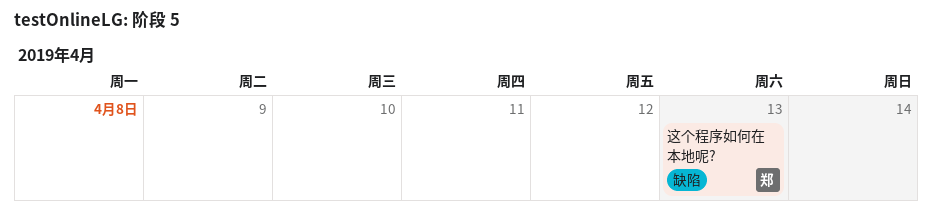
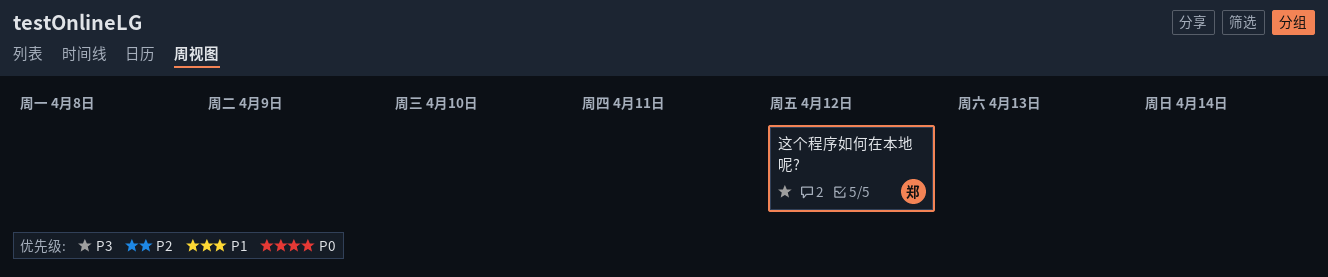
这个程序如何在本地呢?, due: Apr 13 -> Apr 12

